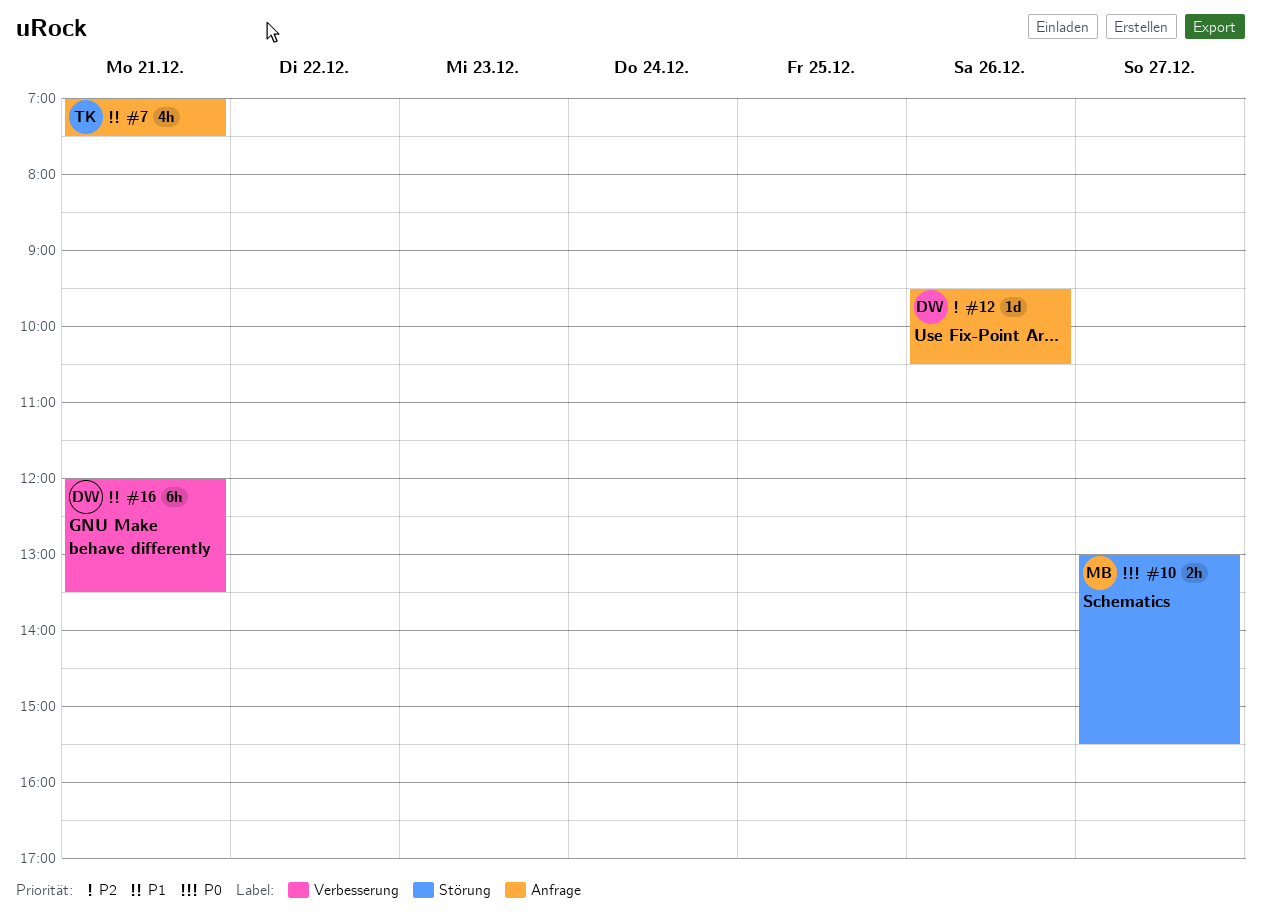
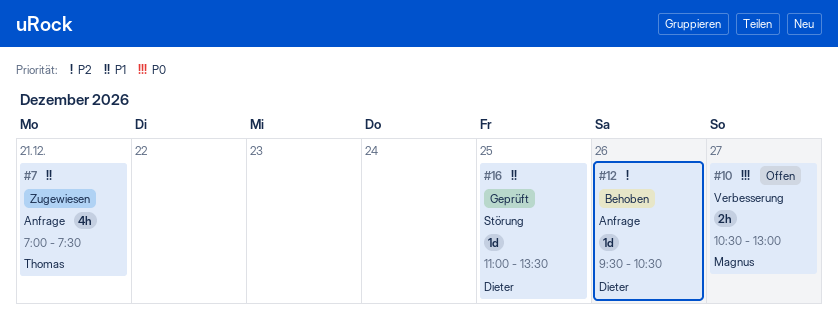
#10, label: Störung -> Verbesserung
#10, begins: 13:00 -> 10:30
#10, ends: 15:30 -> 13:00
#16, label: Verbesserung -> Störung
#16, estimate: 6h -> 1d
#16, day: Dec 21 -> Dec 25
#16, begins: 12:00 -> 11:00

